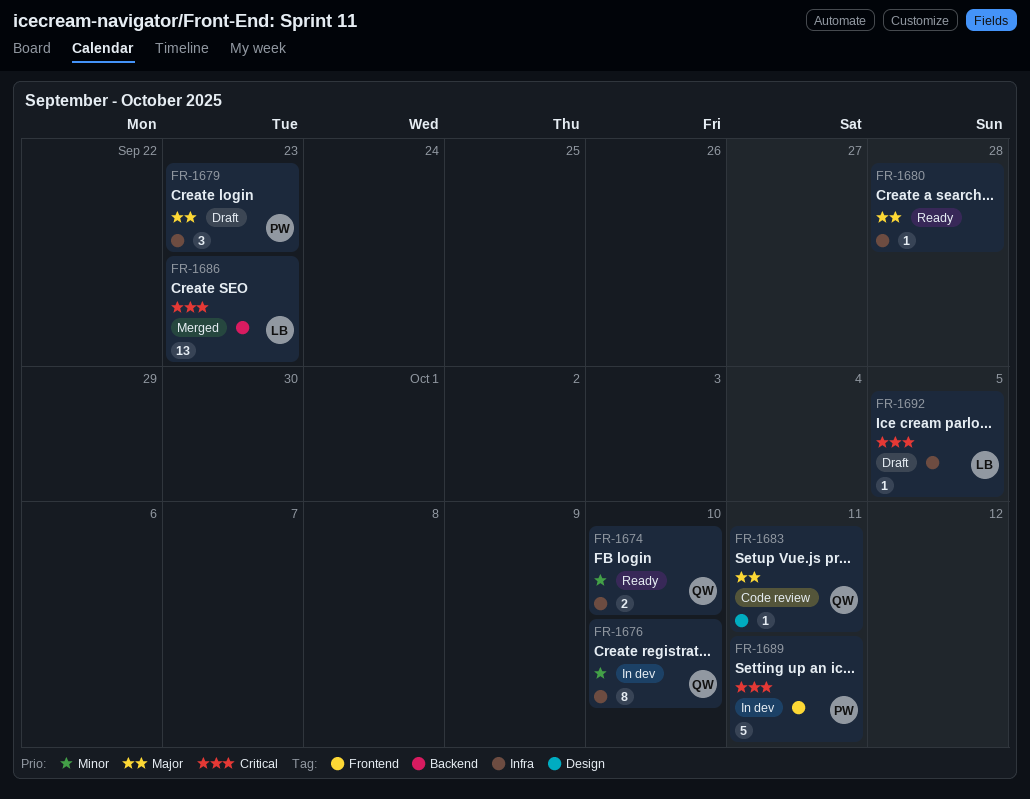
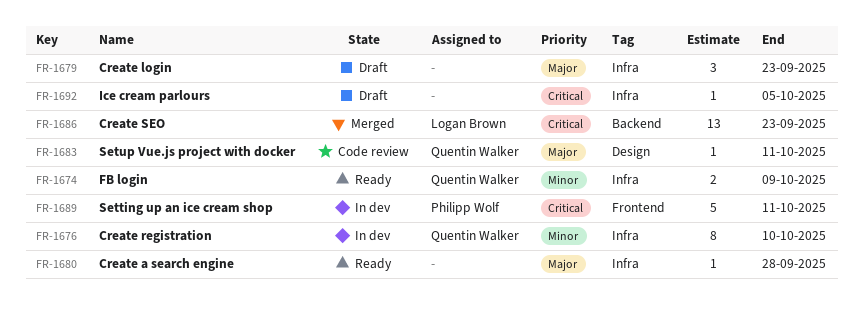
FR-1674, due: Oct 10 -> Oct 9
FR-1679, owner: Philipp Wolf -> none
FR-1692, owner: Logan Brown -> none

